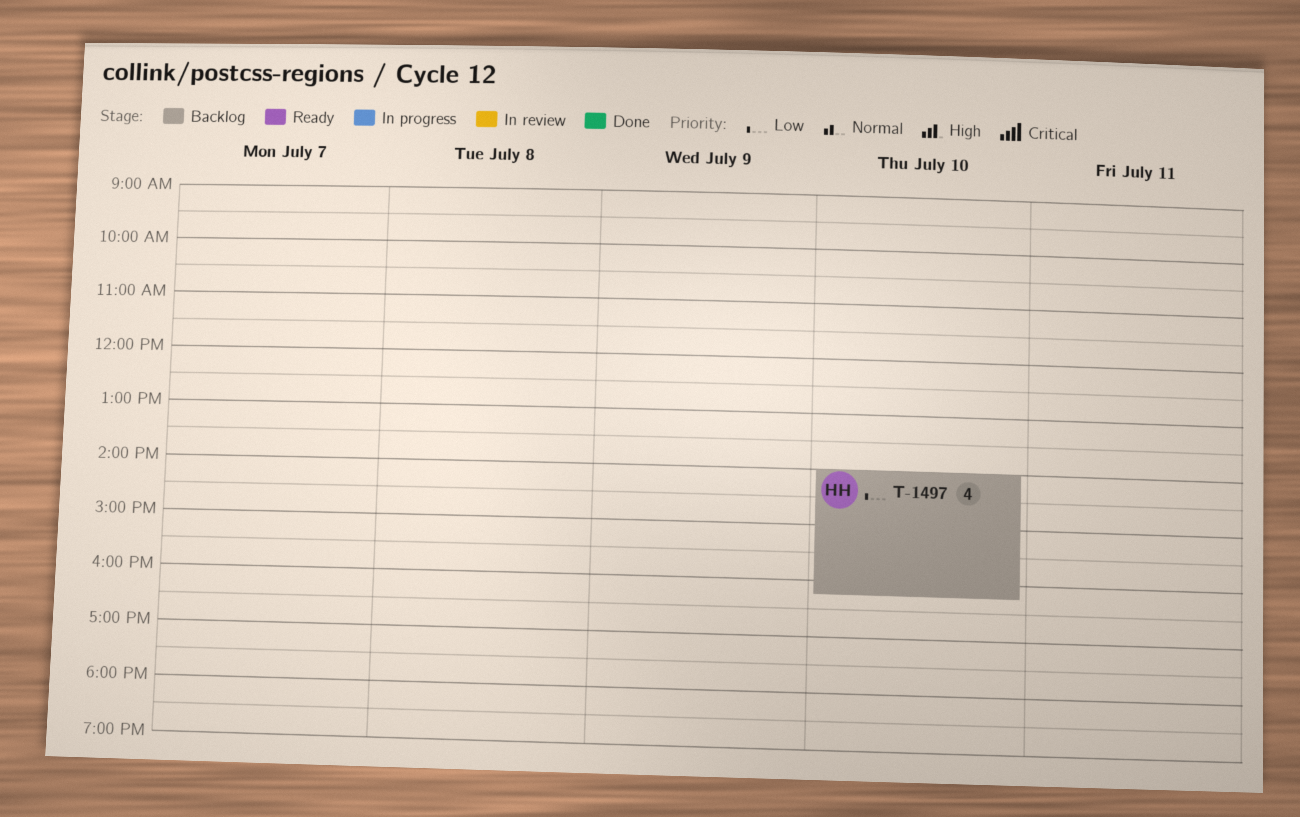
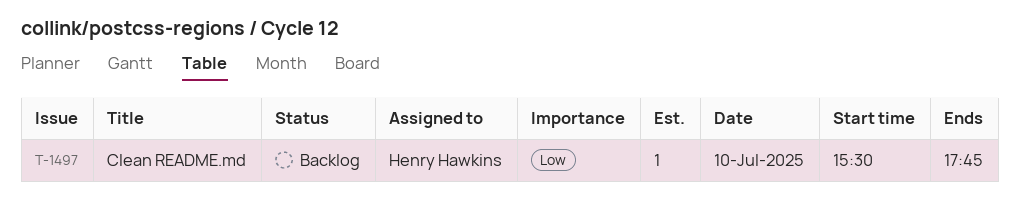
T-1497, estimate: 4 -> 1
T-1497, begins: 14:00 -> 15:30
T-1497, ends: 16:15 -> 17:45

